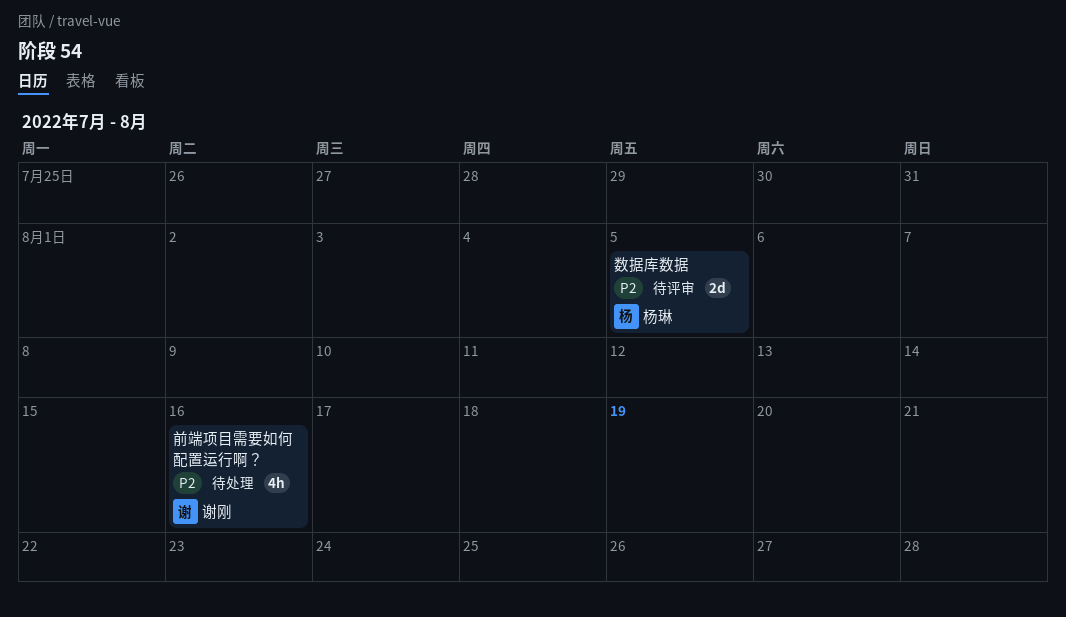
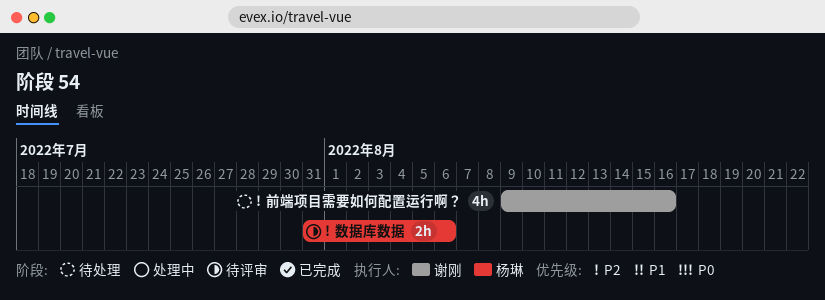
数据库数据, estimate: 2d -> 2h
数据库数据, due: Aug 5 -> Aug 6

